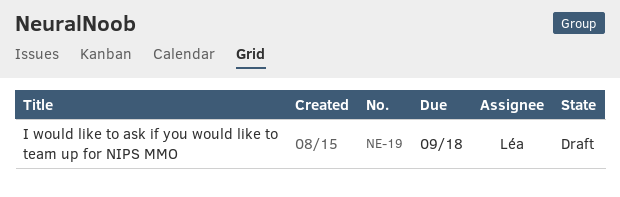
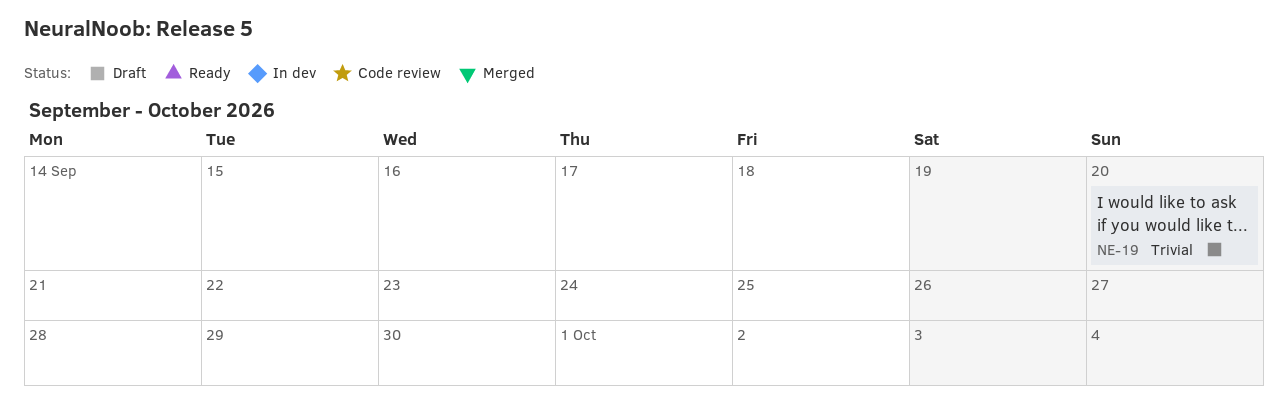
NE-19, due: Sep 18 -> Sep 20

